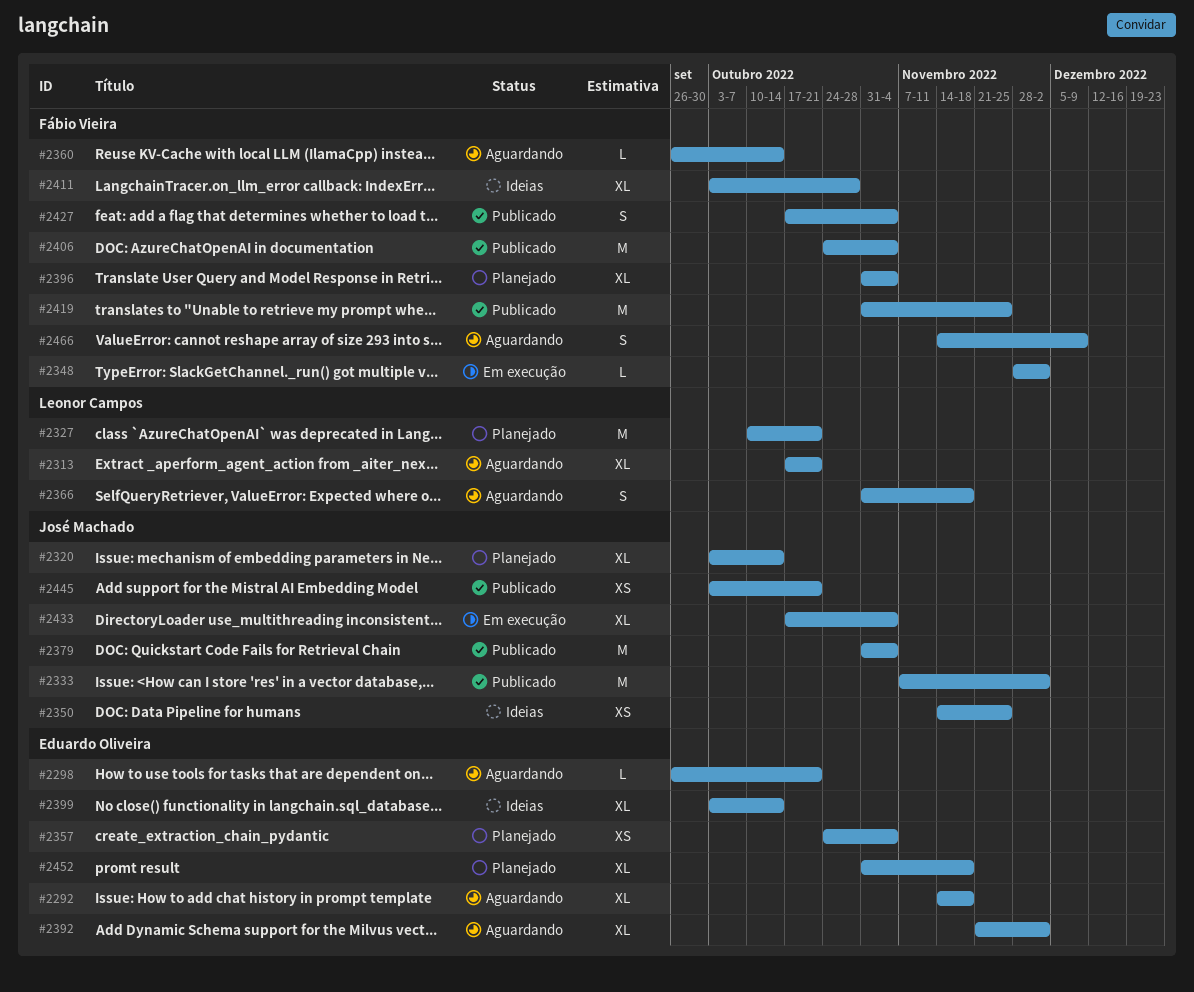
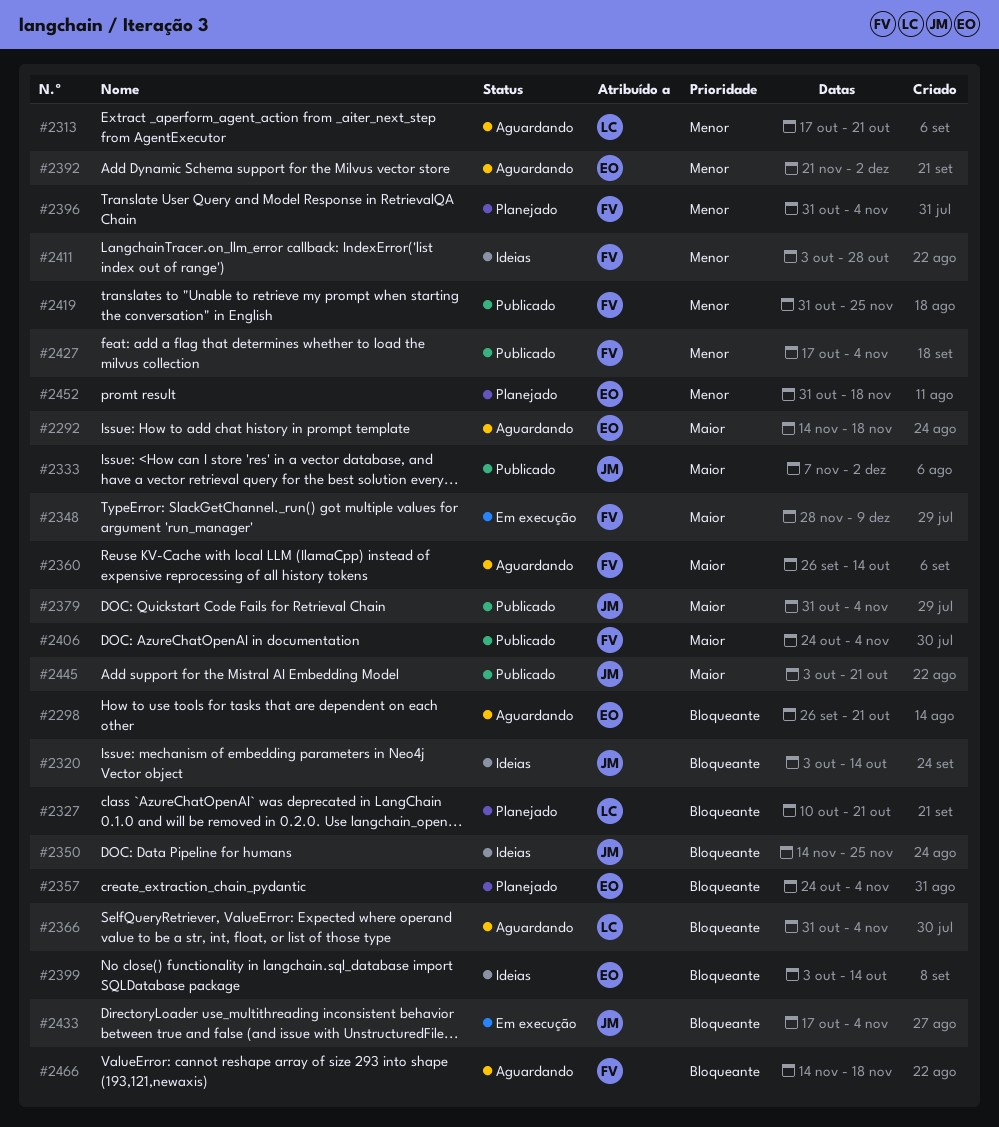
#2320, status: Planejado -> Ideias
#2348, due: Dec 2 -> Dec 9
#2366, due: Nov 18 -> Nov 4
#2466, due: Dec 9 -> Nov 18

